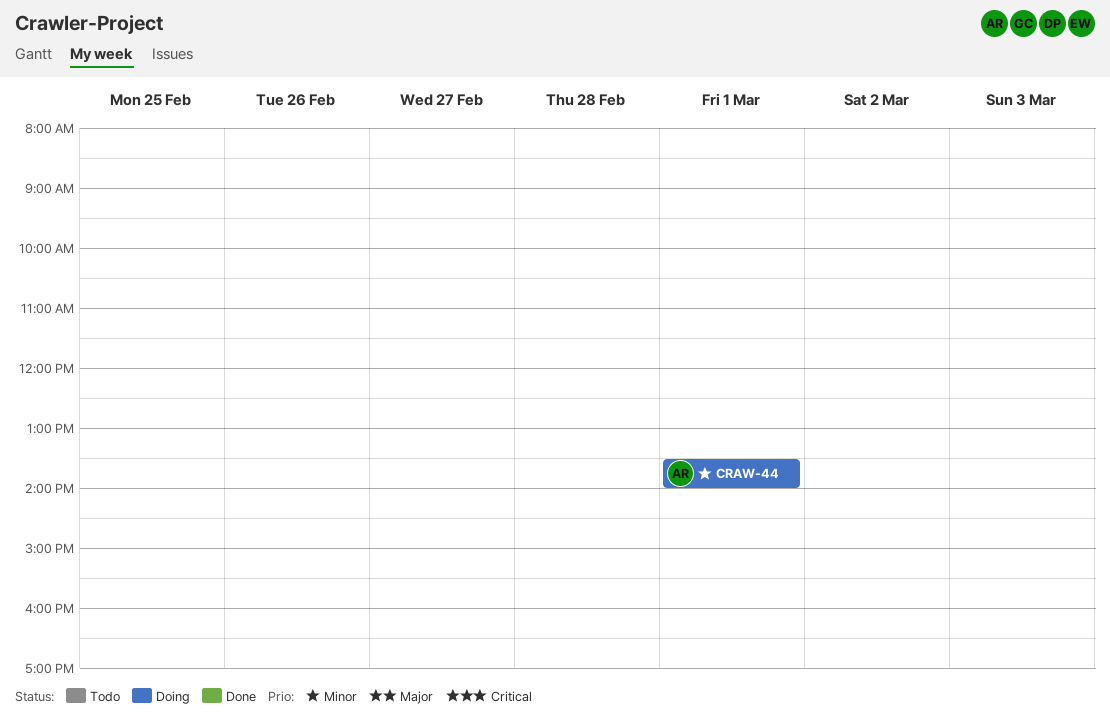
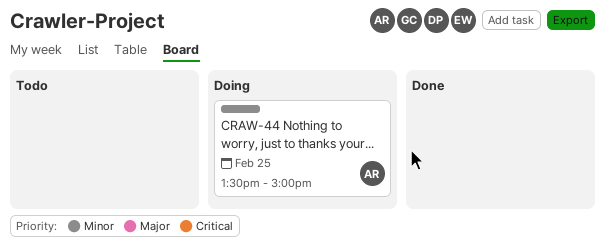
CRAW-44, day: Mar 1 -> Feb 25
CRAW-44, ends: 14:00 -> 15:00

